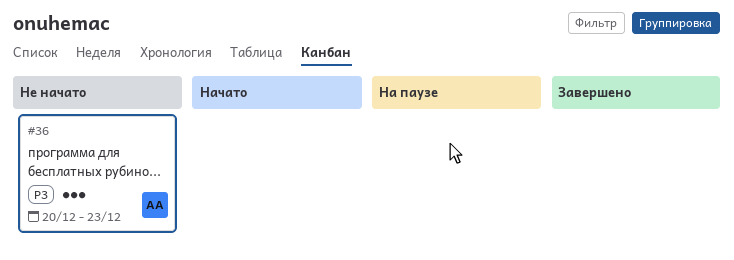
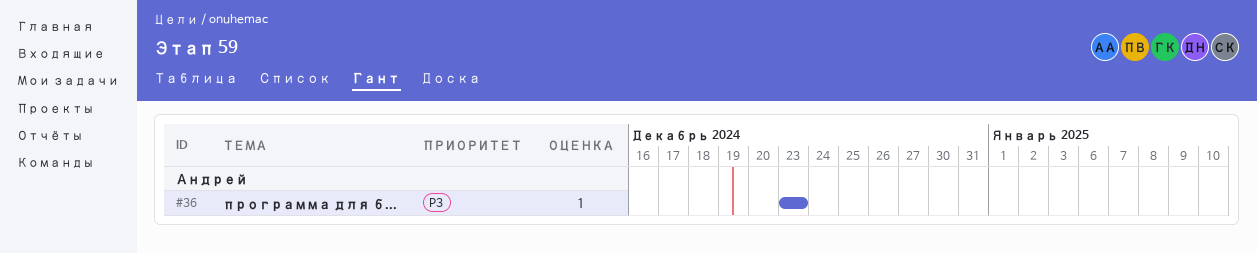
#36, estimate: 3 -> 1
#36, start: Dec 20 -> Dec 23

